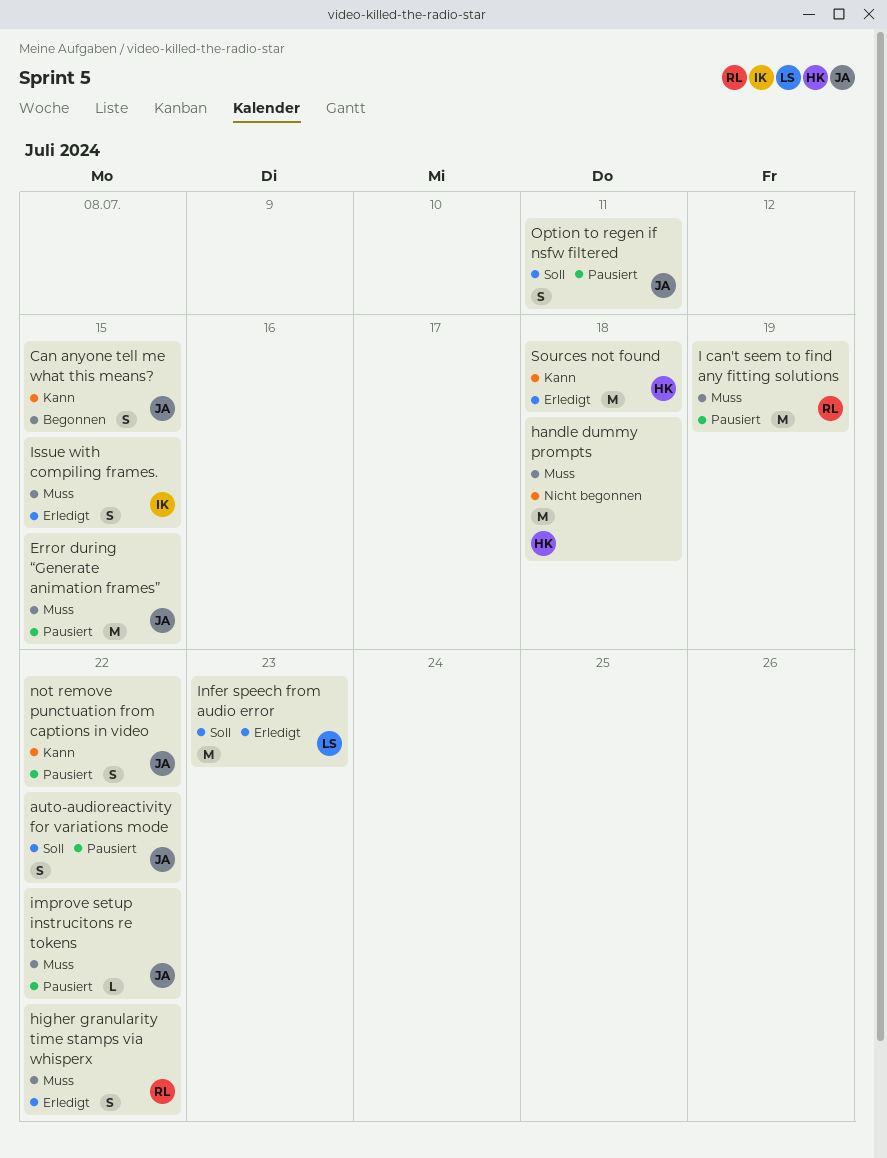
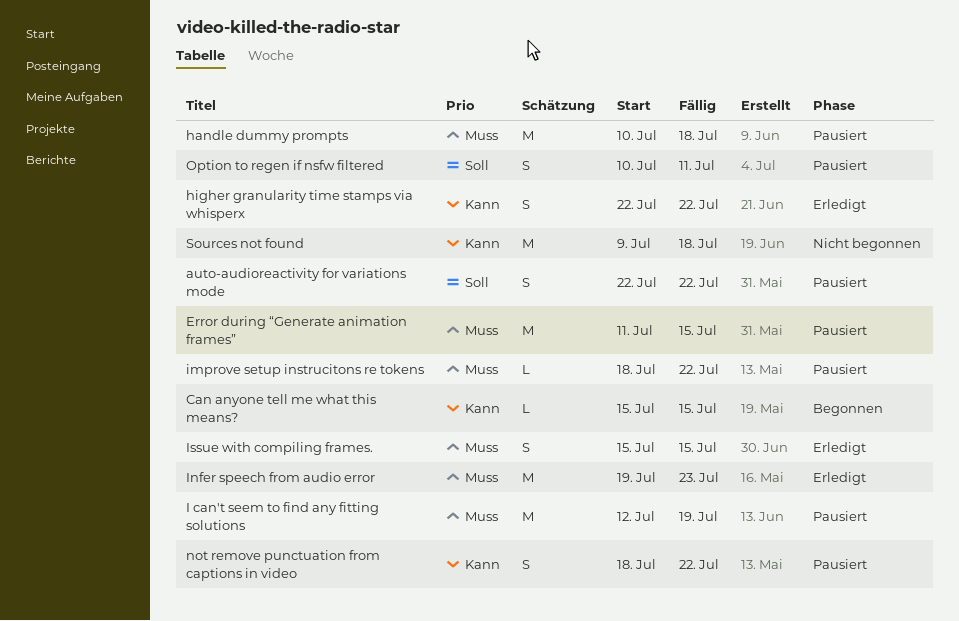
Can anyone tell me what this means?, estimate: S -> L
handle dummy prompts, status: Nicht begonnen -> Pausiert
higher granularity time stamps via whisperx, priority: Muss -> Kann
Infer speech from audio error, priority: Soll -> Muss
Sources not found, status: Erledigt -> Nicht begonnen

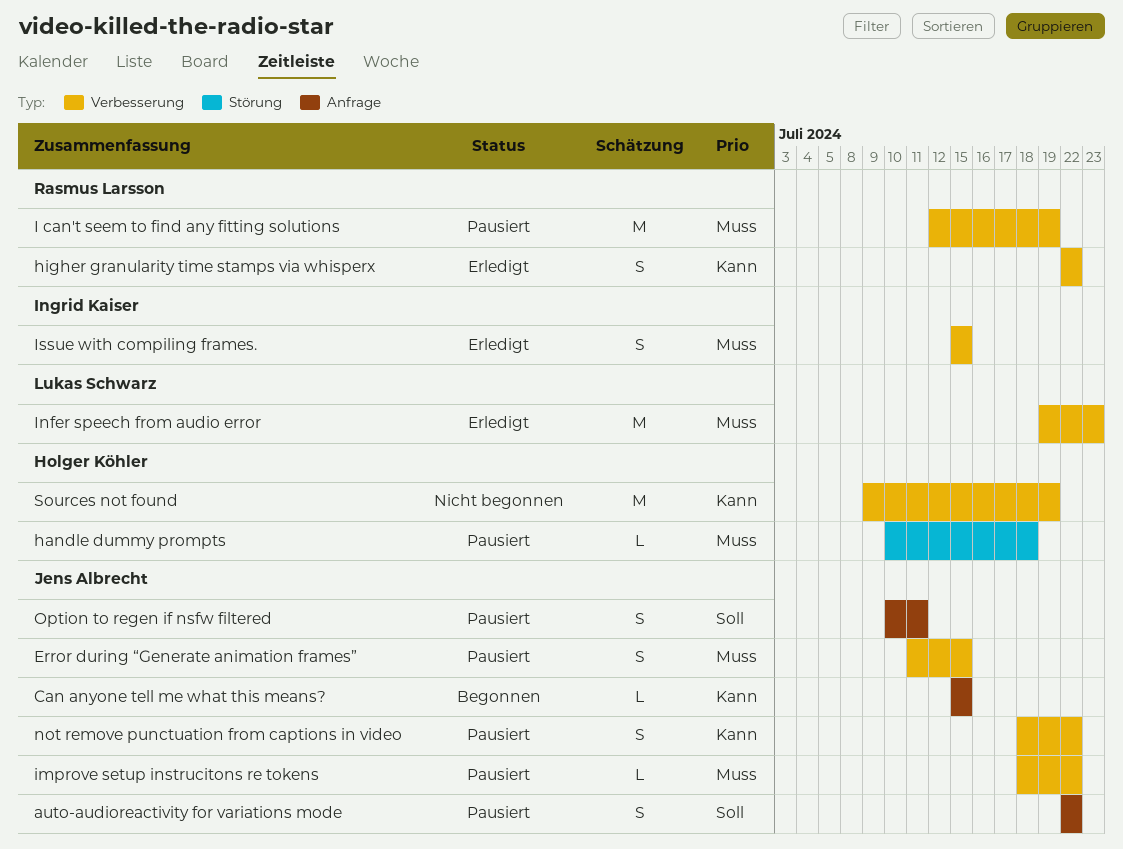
Error during “Generate animation frames”, estimate: M -> S
handle dummy prompts, estimate: M -> L
Sources not found, due: Jul 18 -> Jul 19

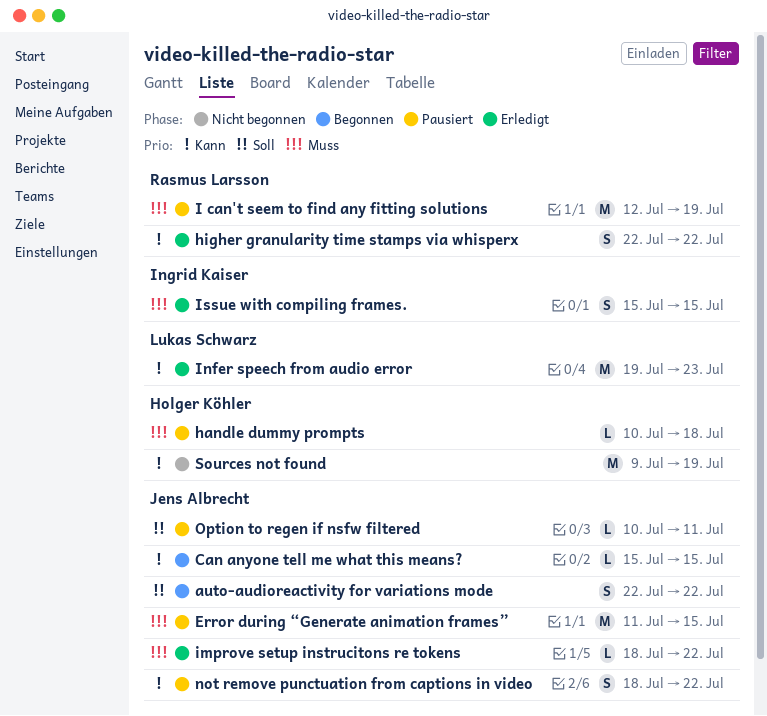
auto-audioreactivity for variations mode, status: Pausiert -> Begonnen
Error during “Generate animation frames”, estimate: S -> M
improve setup instrucitons re tokens, status: Pausiert -> Erledigt
Infer speech from audio error, priority: Muss -> Kann
Option to regen if nsfw filtered, estimate: S -> L

